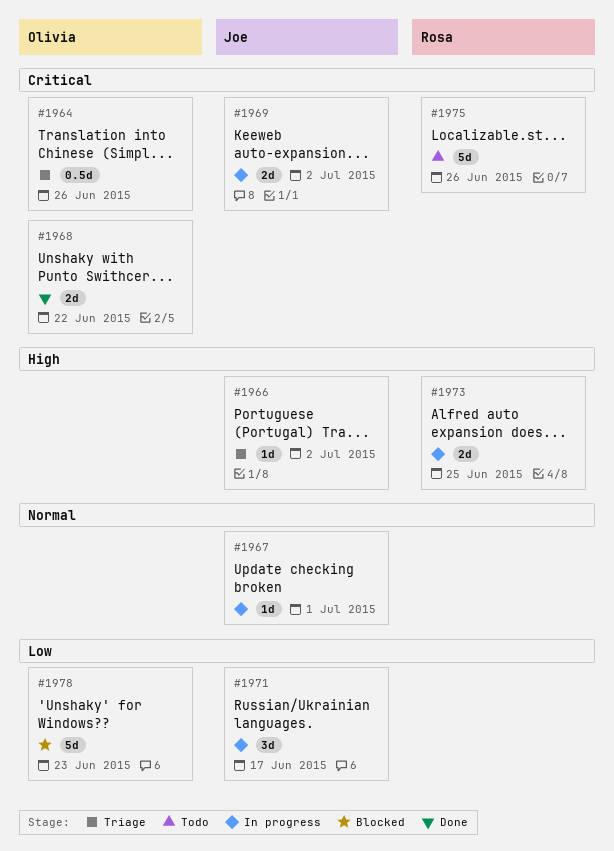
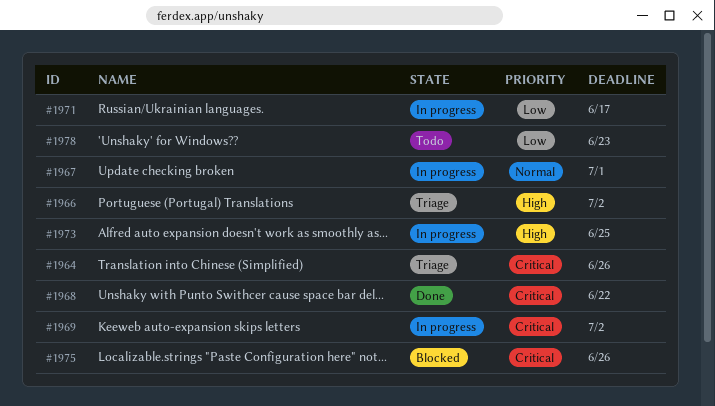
#1975, status: Todo -> Blocked
#1978, status: Blocked -> Todo

